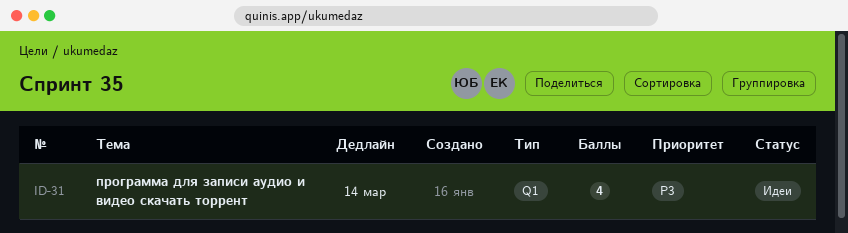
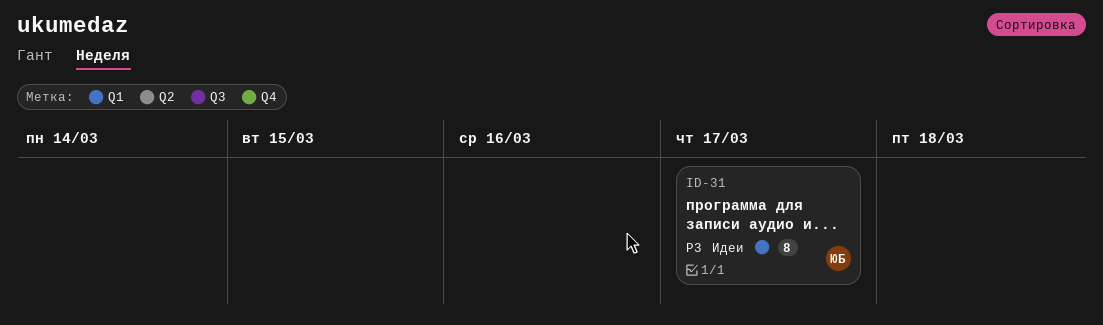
ID-31, estimate: 4 -> 8
ID-31, due: Mar 14 -> Mar 17

